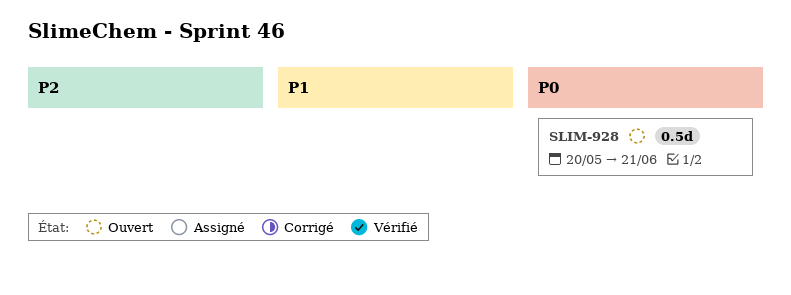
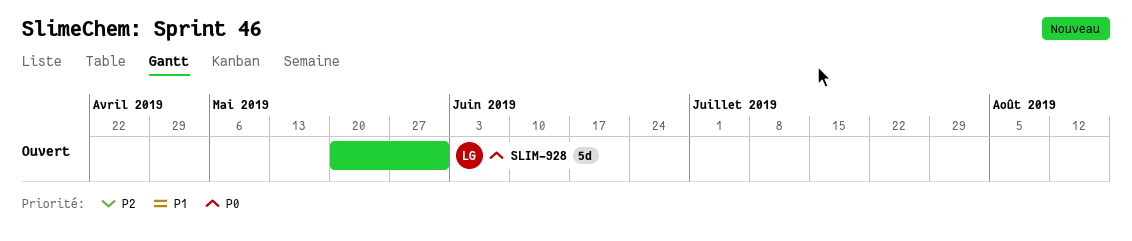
SLIM-928, estimate: 0.5d -> 5d
SLIM-928, due: Jun 21 -> May 31

